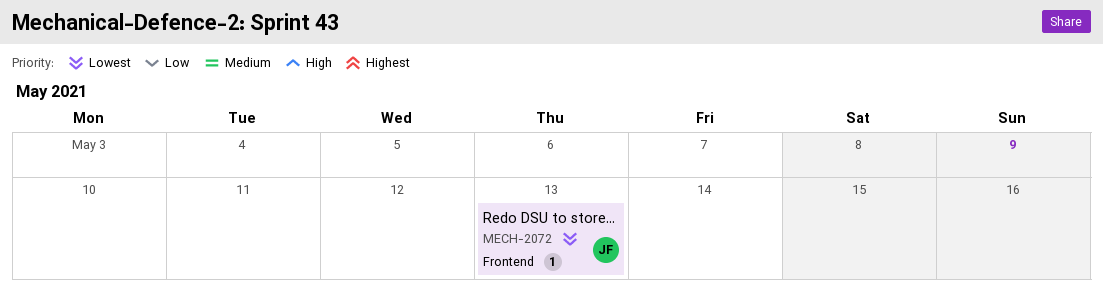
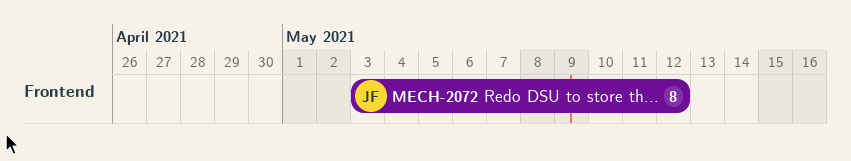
MECH-2072, estimate: 1 -> 8
MECH-2072, due: May 13 -> May 12

